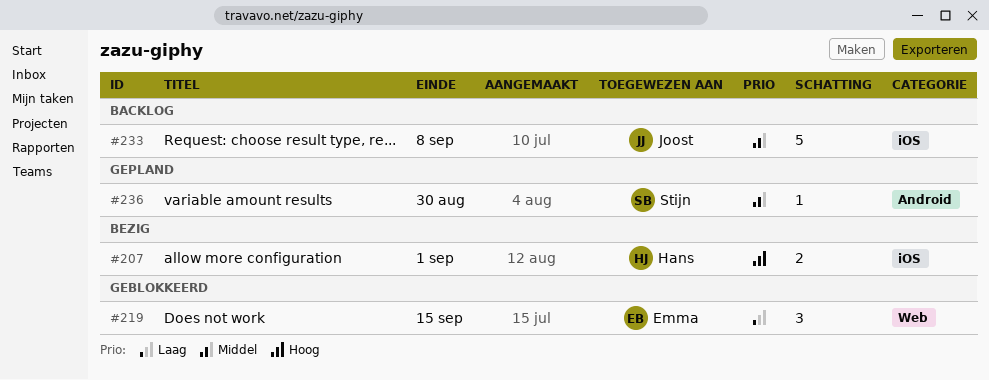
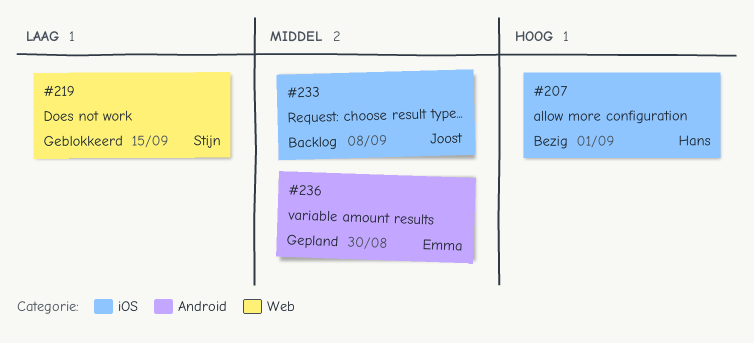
#219, owner: Emma -> Stijn
#236, owner: Stijn -> Emma

